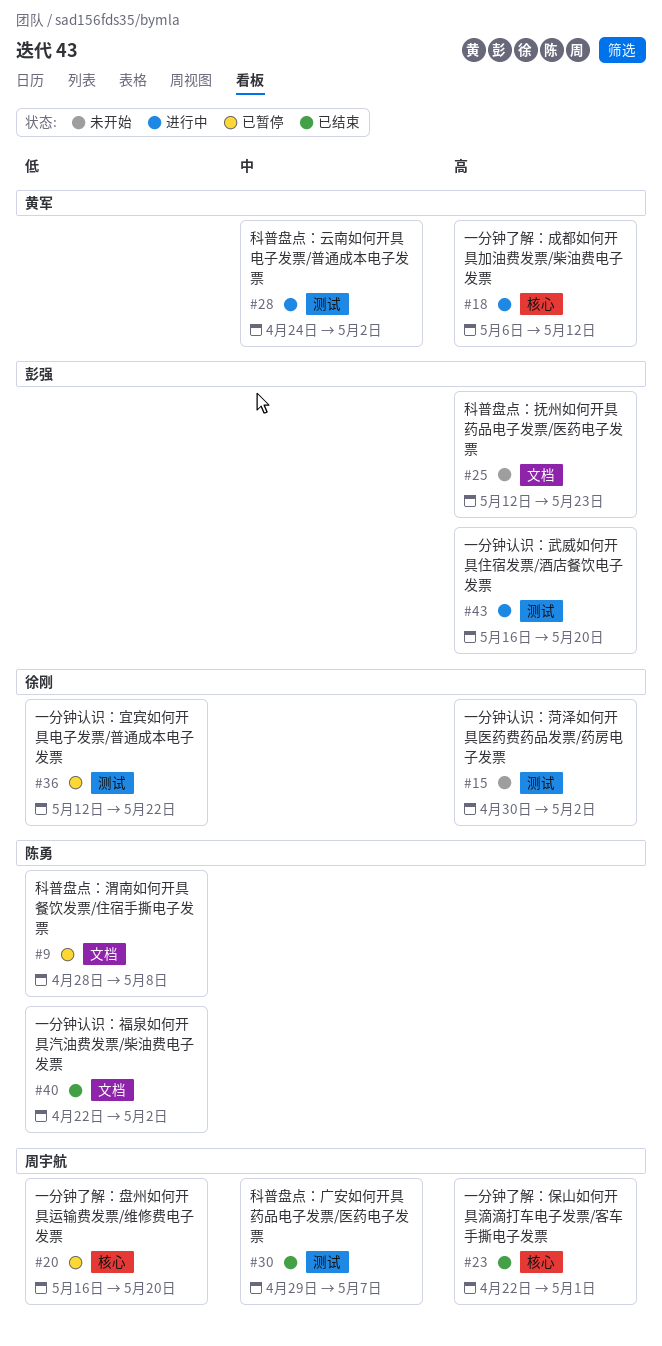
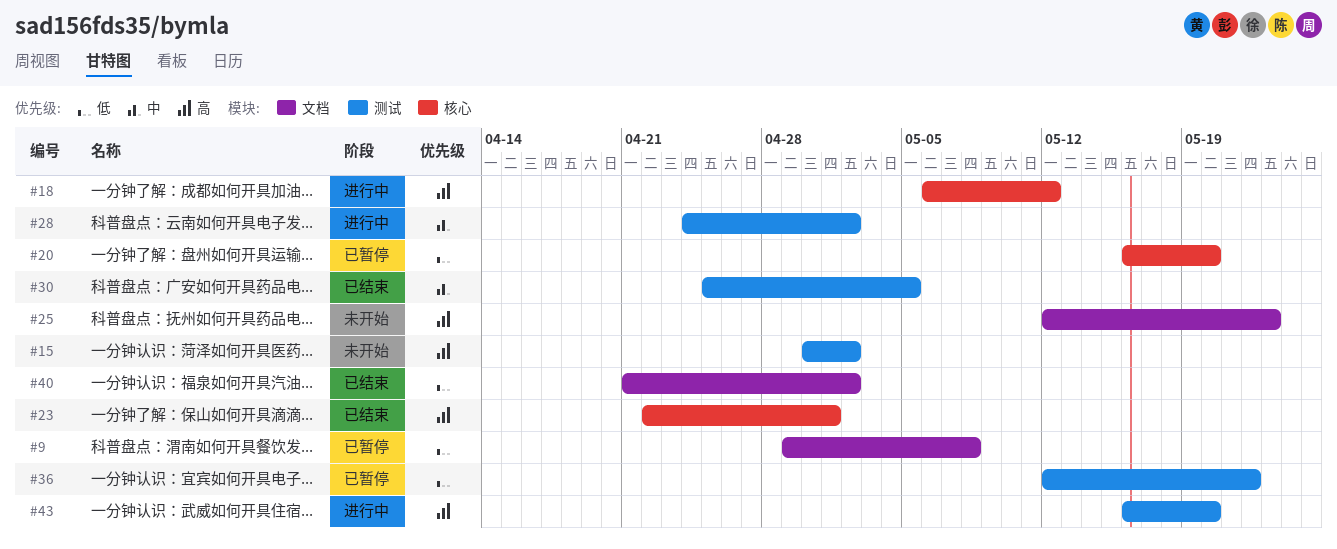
#9, start: Apr 28 -> Apr 29
#30, start: Apr 29 -> Apr 25
#30, due: May 7 -> May 5
#40, start: Apr 22 -> Apr 21

